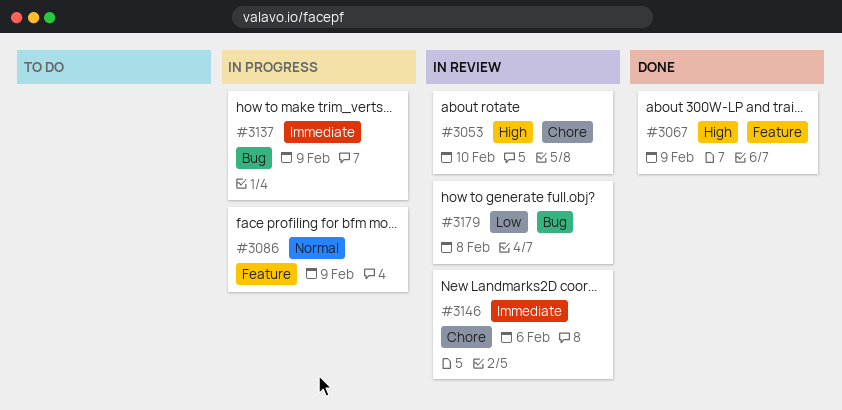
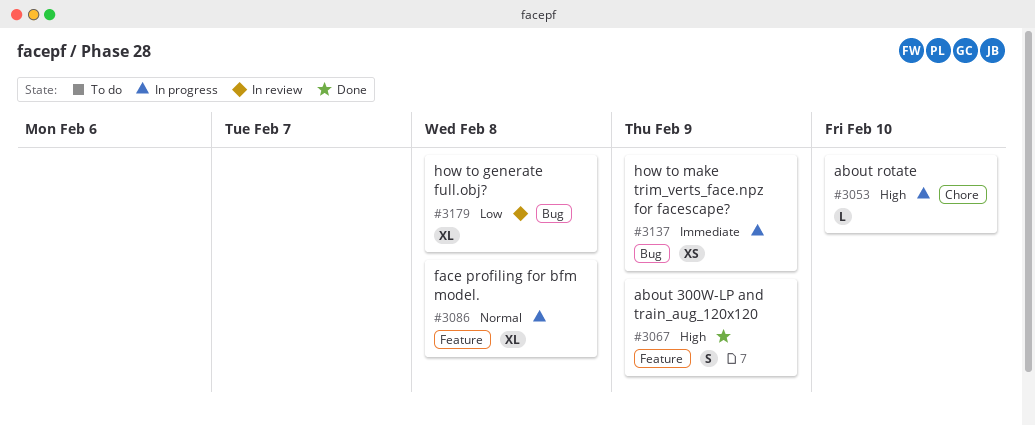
#3053, status: In review -> In progress
#3086, due: Feb 9 -> Feb 8
#3146: present -> none

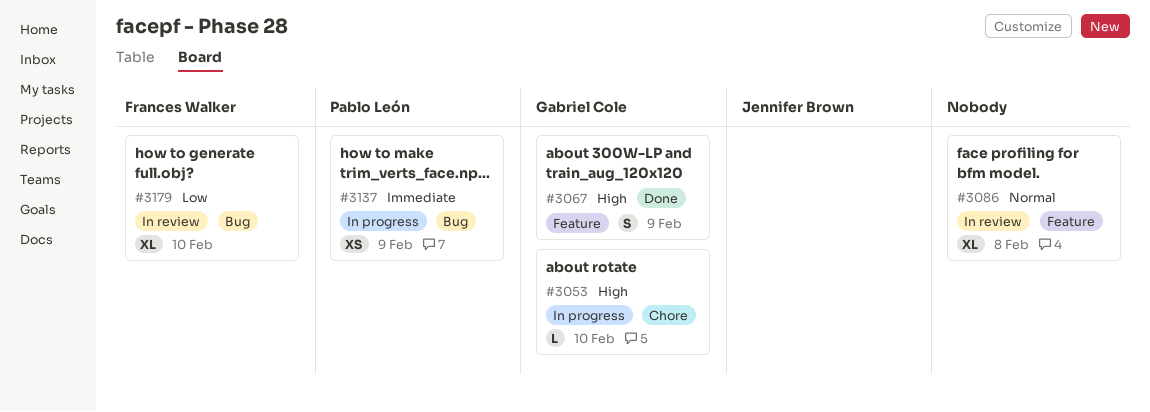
#3086, status: In progress -> In review
#3179, due: Feb 8 -> Feb 10

